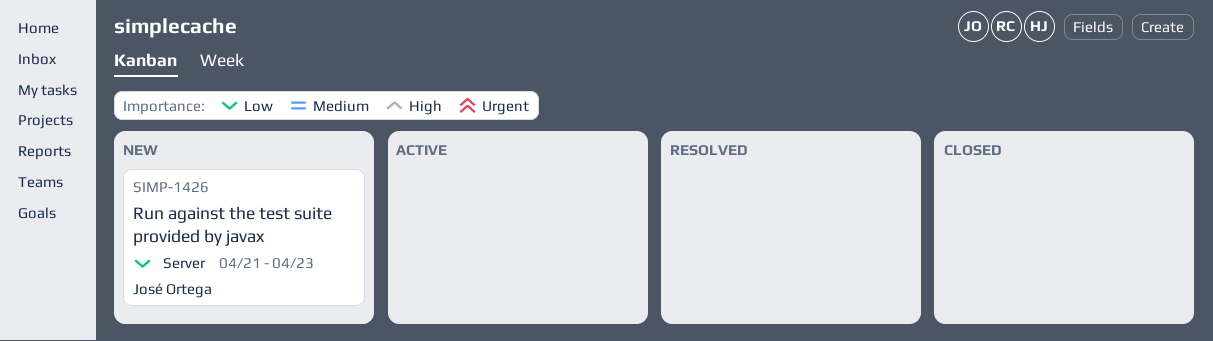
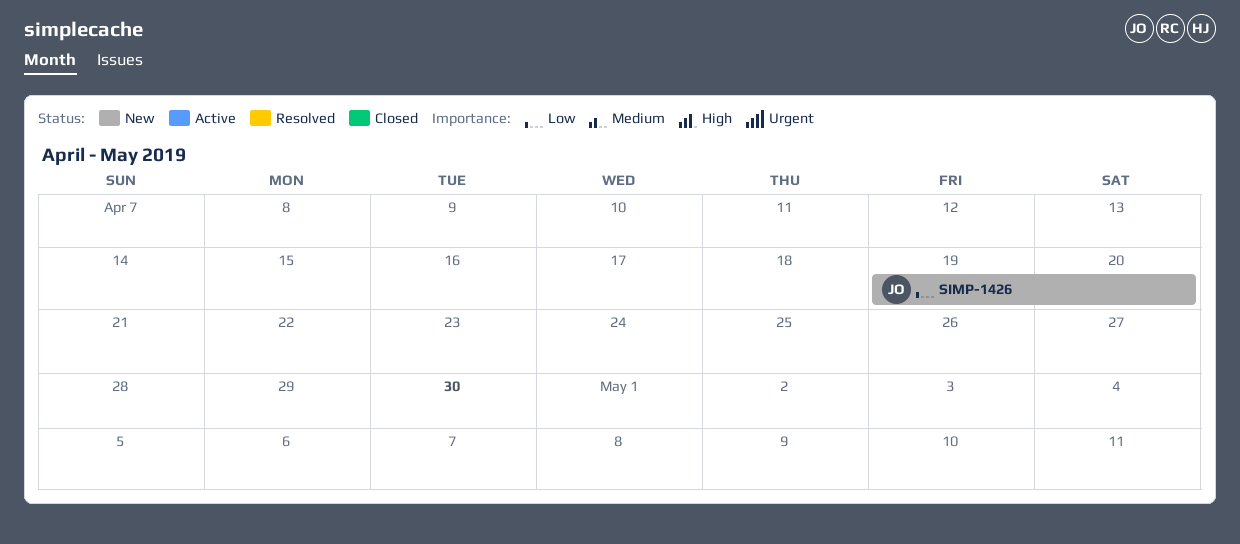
SIMP-1426, start: Apr 21 -> Apr 19
SIMP-1426, due: Apr 23 -> Apr 20

